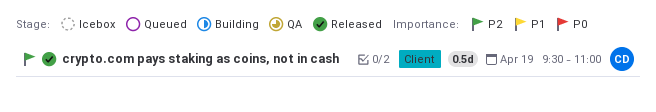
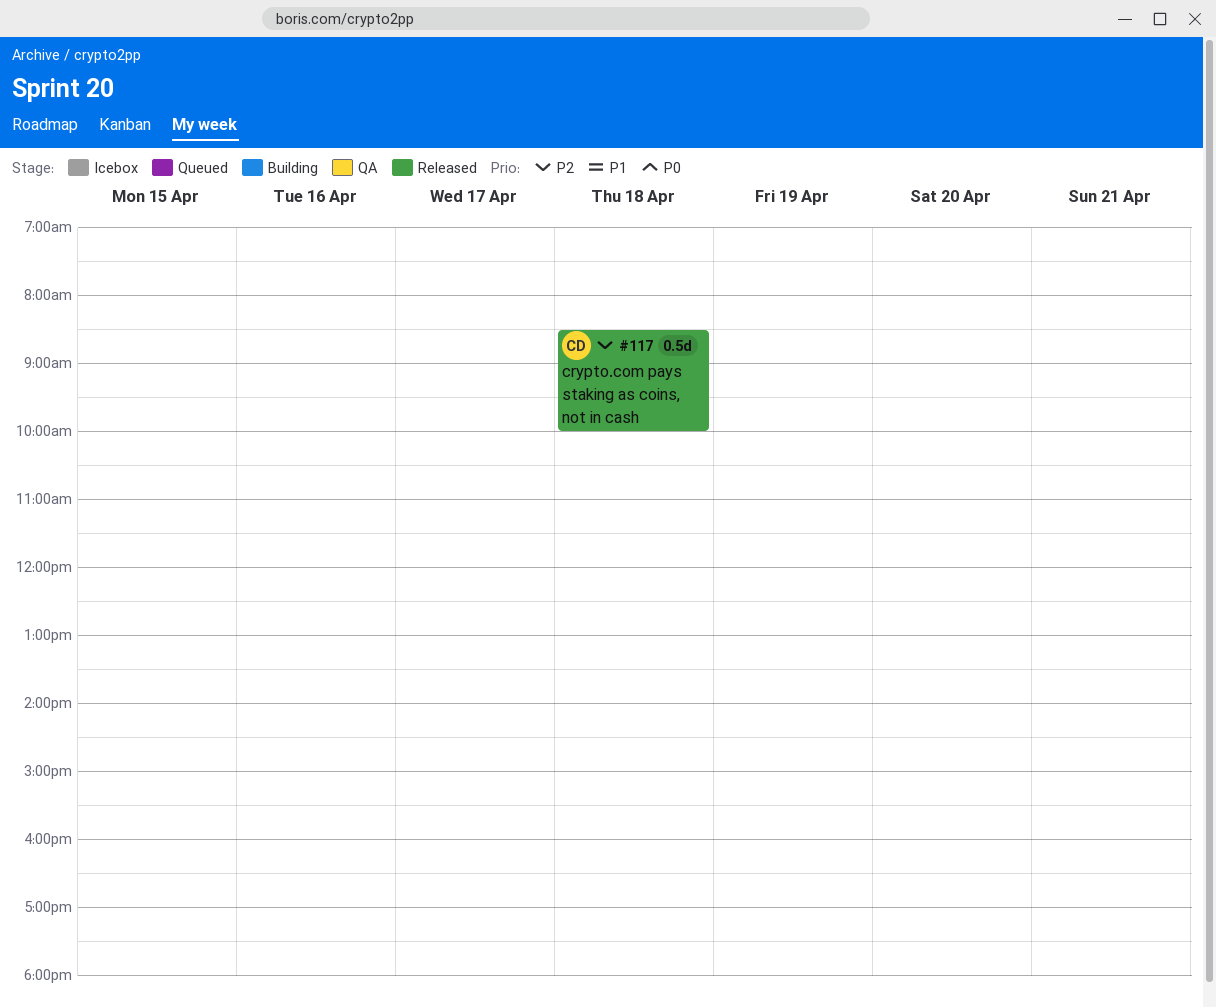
crypto.com pays staking as coins, not in cash, day: Apr 19 -> Apr 18
crypto.com pays staking as coins, not in cash, begins: 09:30 -> 08:30
crypto.com pays staking as coins, not in cash, ends: 11:00 -> 10:00

